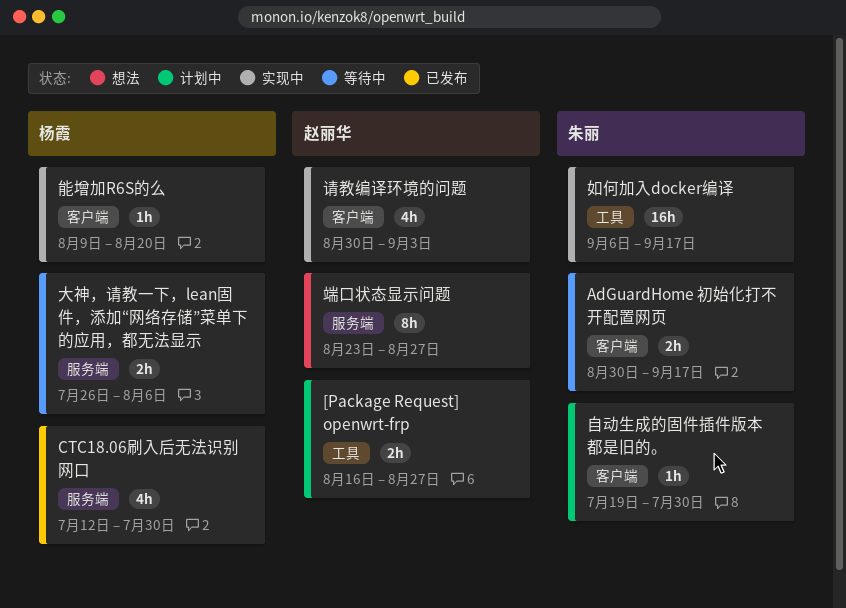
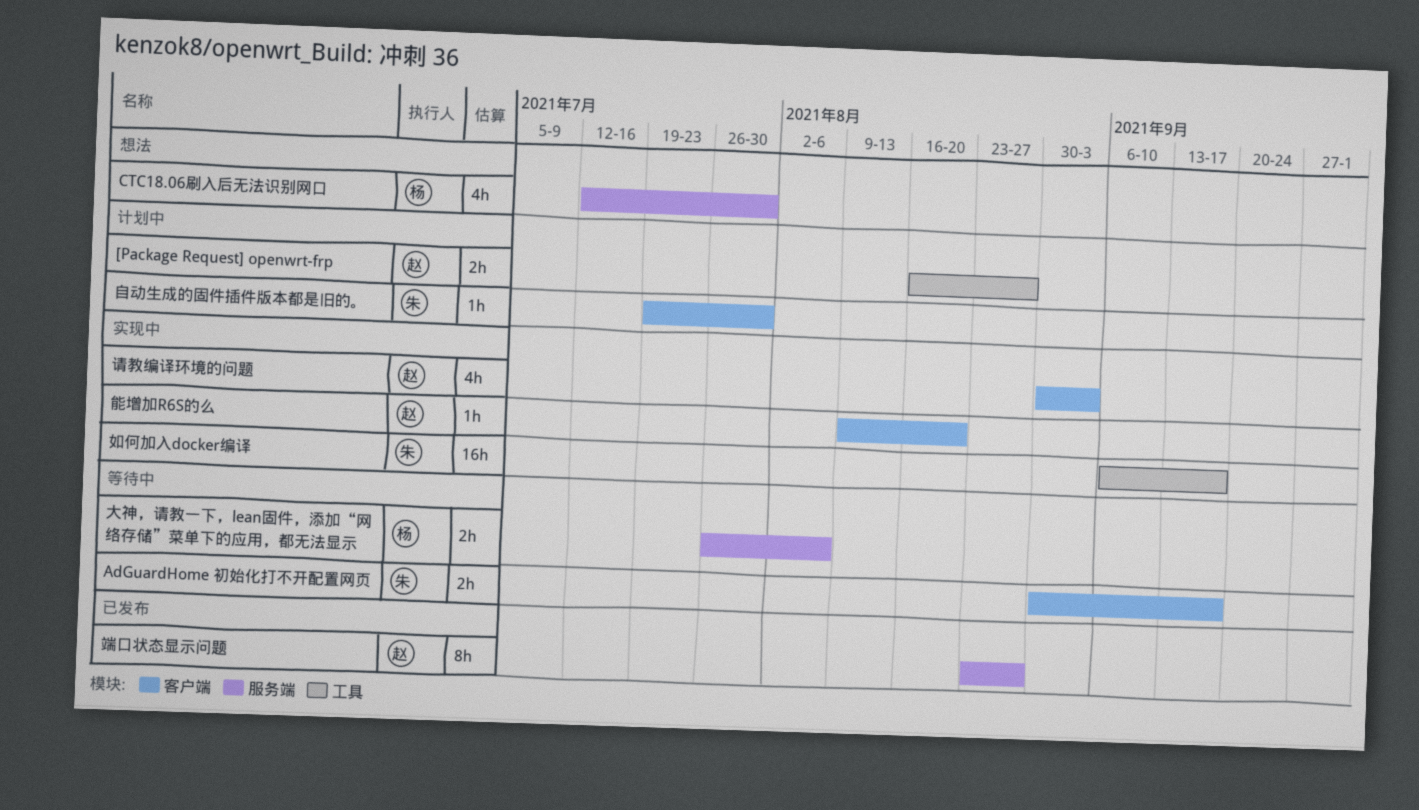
CTC18.06刷入后无法识别网口, status: 已发布 -> 想法
端口状态显示问题, status: 想法 -> 已发布
能增加R6S的么, owner: 杨霞 -> 赵丽华

